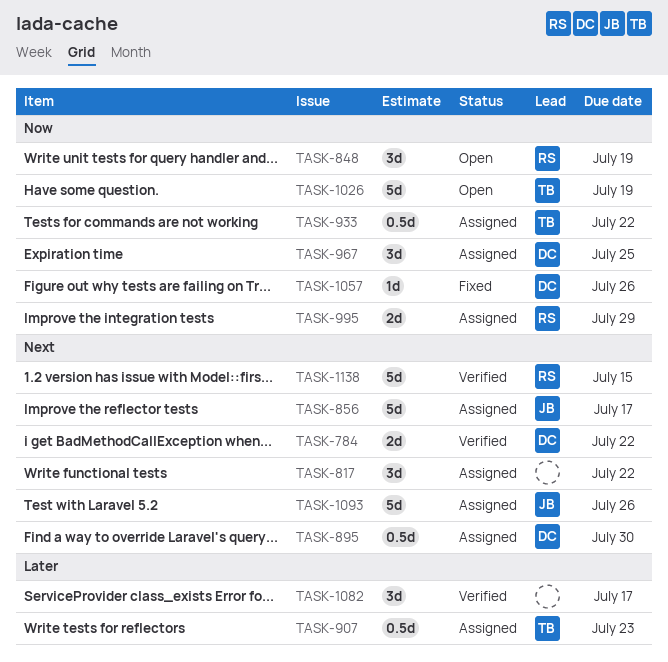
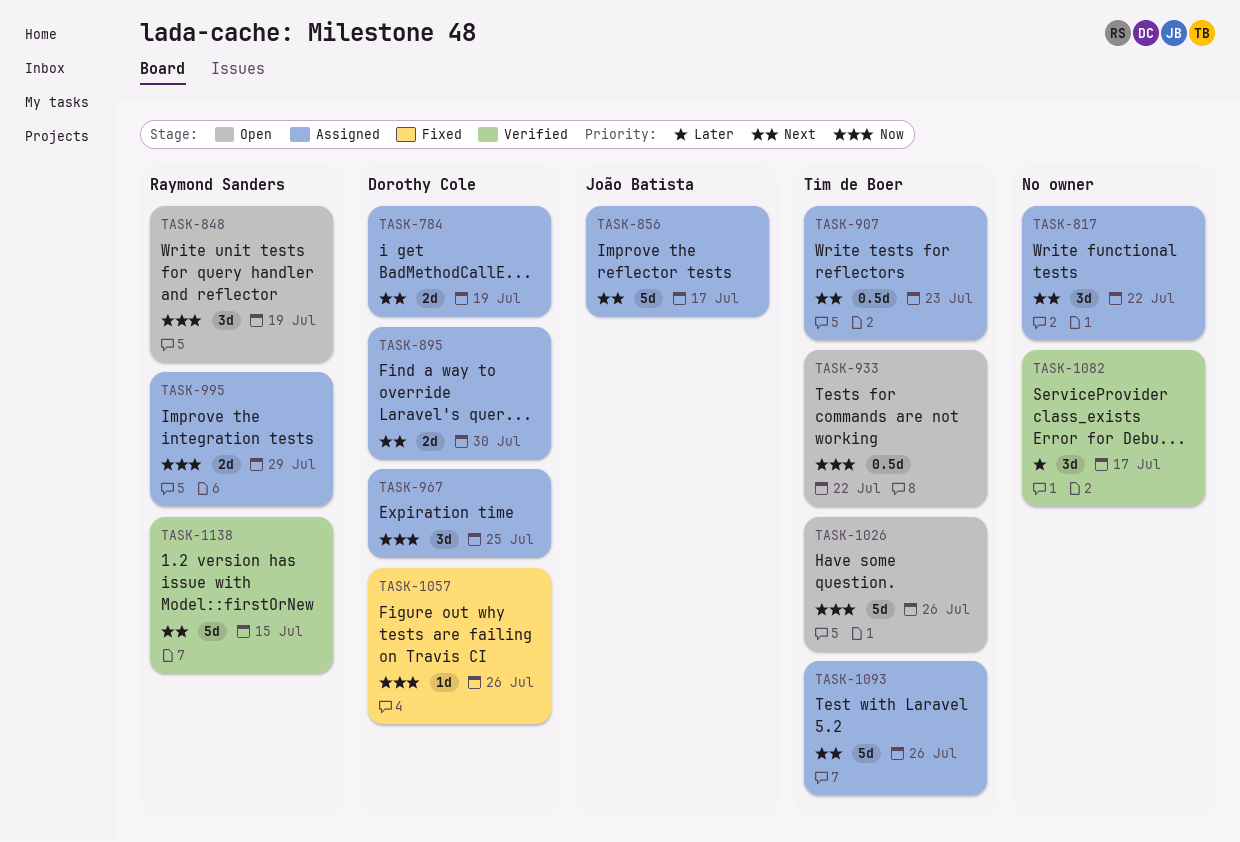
TASK-784, status: Verified -> Assigned
TASK-784, due: Jul 22 -> Jul 19
TASK-895, estimate: 0.5d -> 2d
TASK-907, priority: Later -> Next
TASK-933, status: Assigned -> Open
TASK-1026, due: Jul 19 -> Jul 26
TASK-1093, owner: João Batista -> Tim de Boer

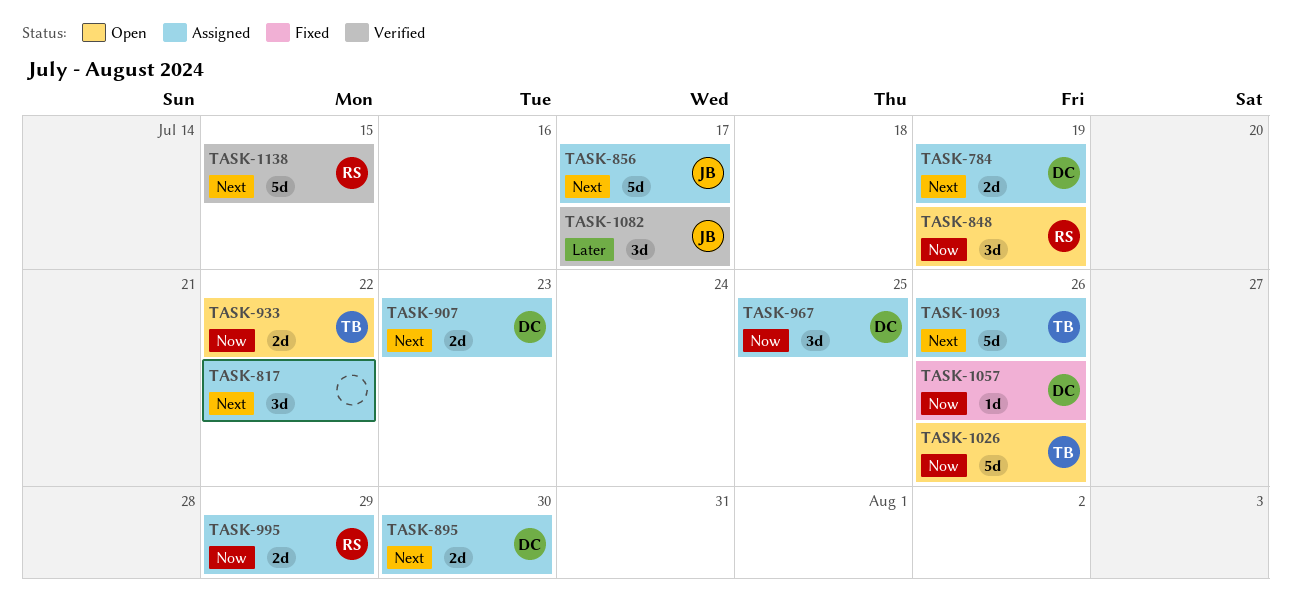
TASK-907, owner: Tim de Boer -> Dorothy Cole
TASK-907, estimate: 0.5d -> 2d
TASK-933, estimate: 0.5d -> 2d
TASK-1082, owner: none -> João Batista

